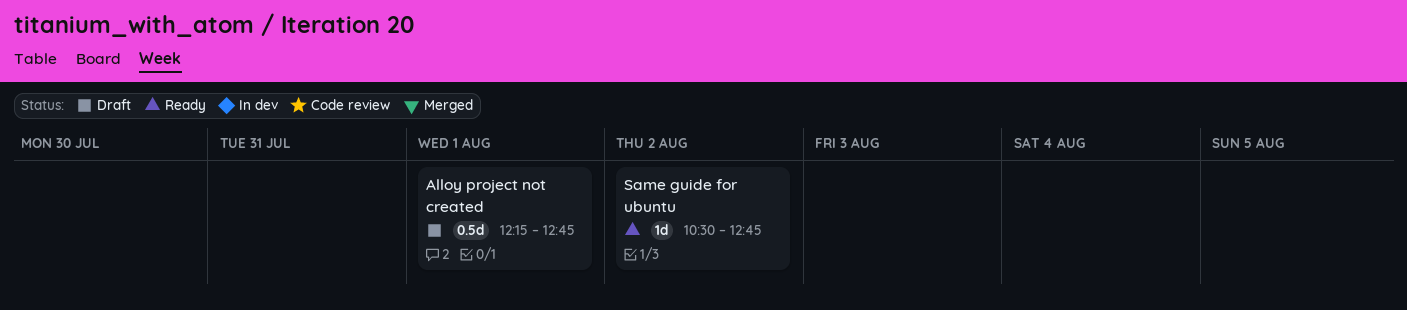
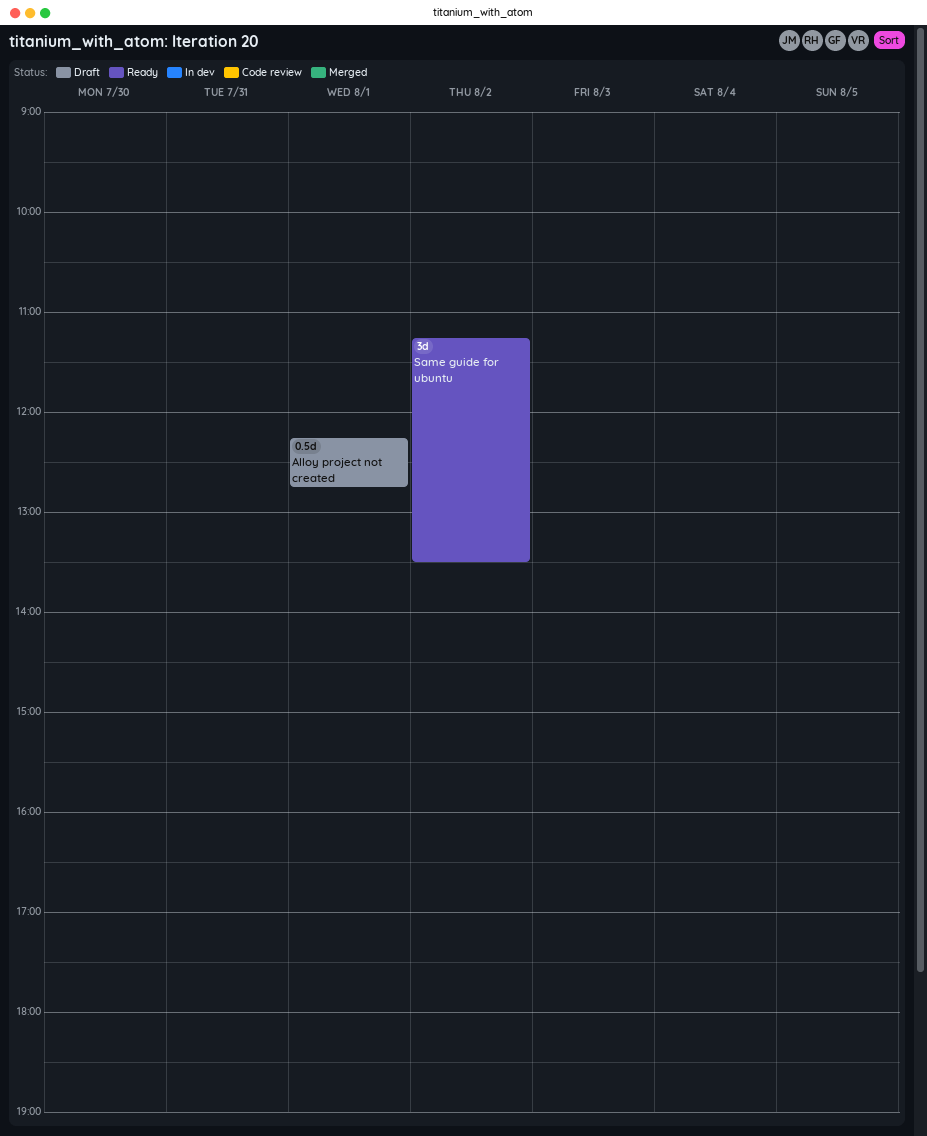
Same guide for ubuntu, estimate: 1d -> 3d
Same guide for ubuntu, begins: 10:30 -> 11:15
Same guide for ubuntu, ends: 12:45 -> 13:30

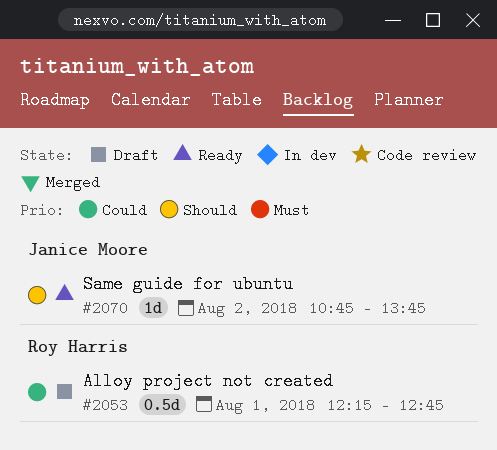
Same guide for ubuntu, estimate: 3d -> 1d
Same guide for ubuntu, begins: 11:15 -> 10:45
Same guide for ubuntu, ends: 13:30 -> 13:45

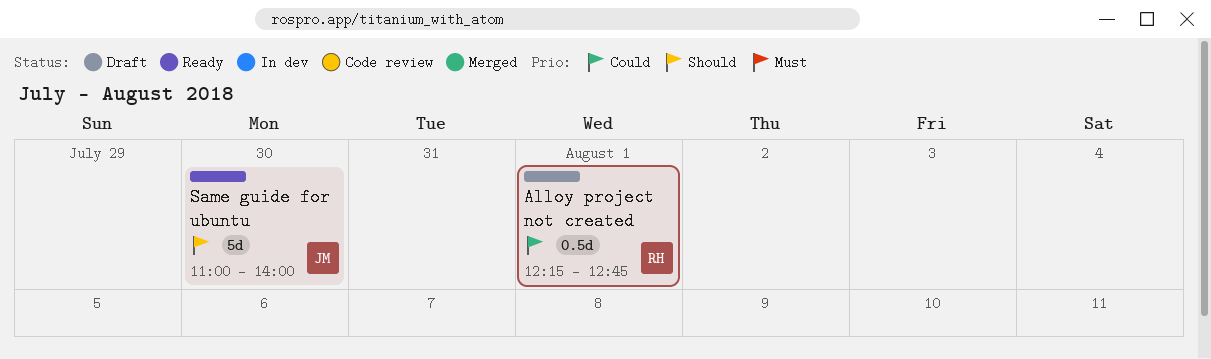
Same guide for ubuntu, estimate: 1d -> 5d
Same guide for ubuntu, day: Aug 2 -> Jul 30
Same guide for ubuntu, begins: 10:45 -> 11:00
Same guide for ubuntu, ends: 13:45 -> 14:00

